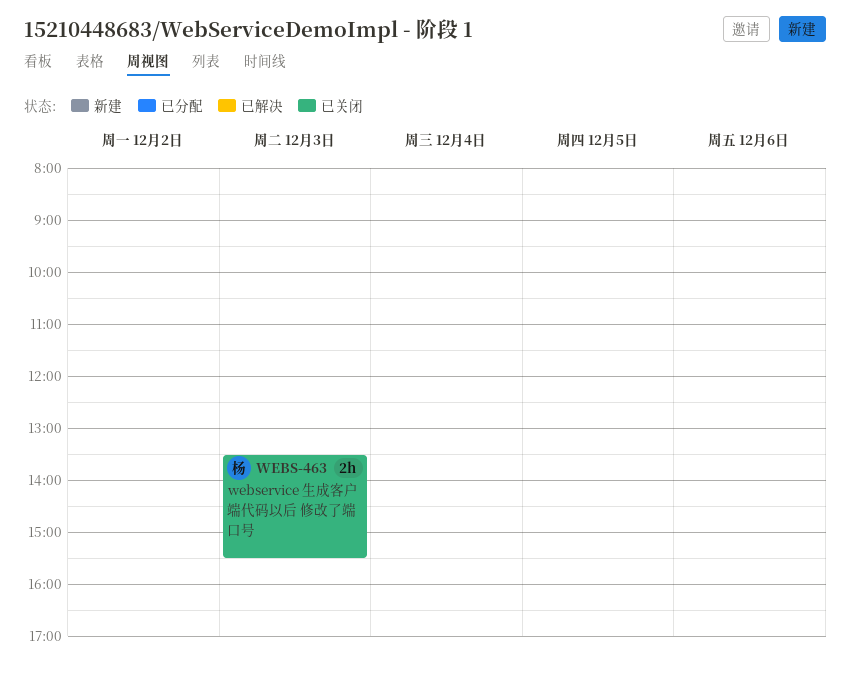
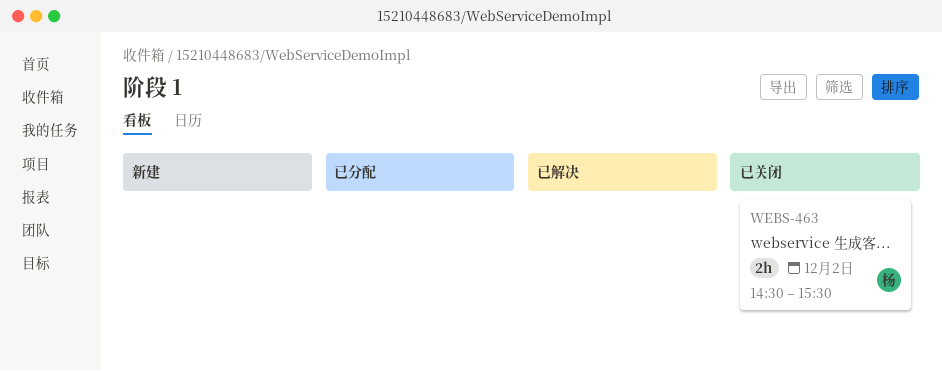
WEBS-463, day: Dec 3 -> Dec 2
WEBS-463, begins: 13:30 -> 14:30

